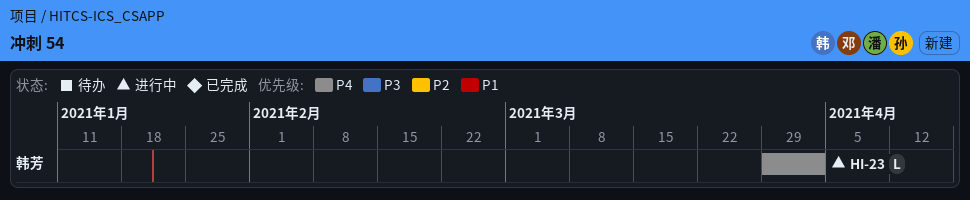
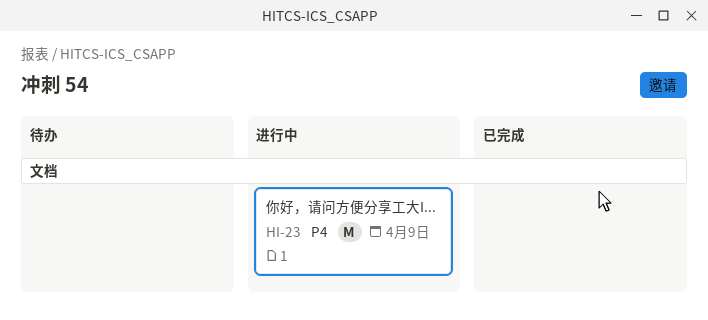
HI-23, estimate: L -> M
HI-23, due: Apr 2 -> Apr 9

